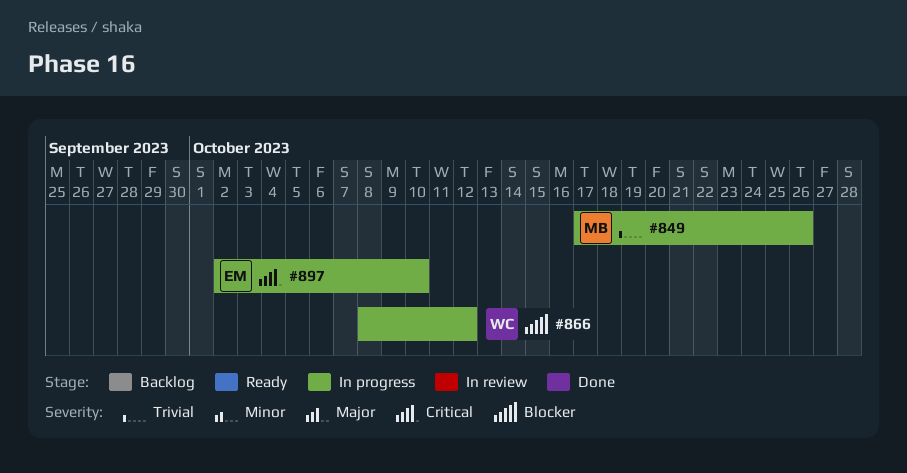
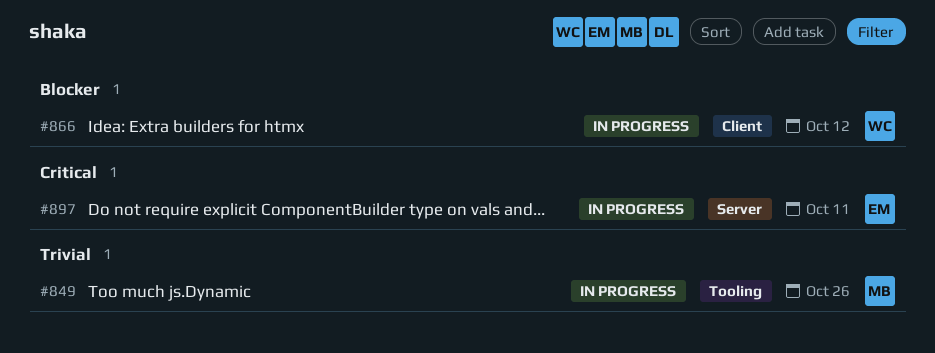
#897, due: Oct 10 -> Oct 11

